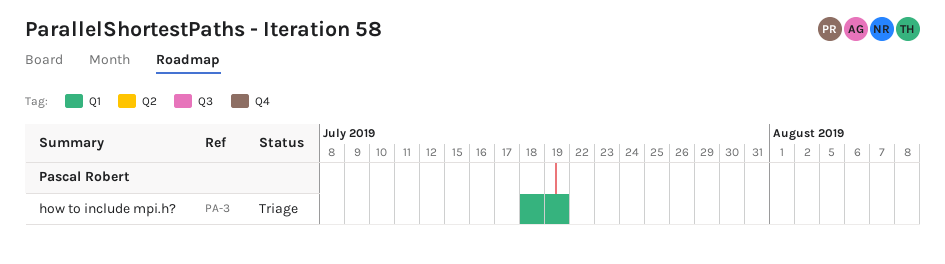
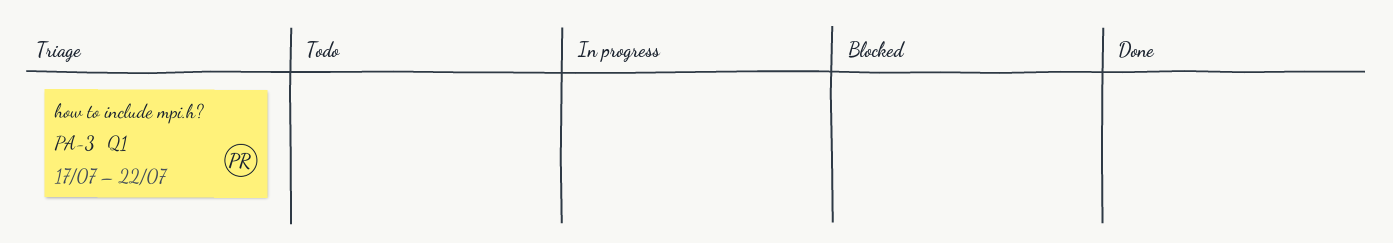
PA-3, start: Jul 18 -> Jul 17
PA-3, due: Jul 19 -> Jul 22

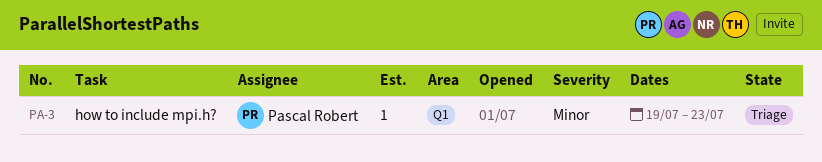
PA-3, start: Jul 17 -> Jul 19
PA-3, due: Jul 22 -> Jul 23

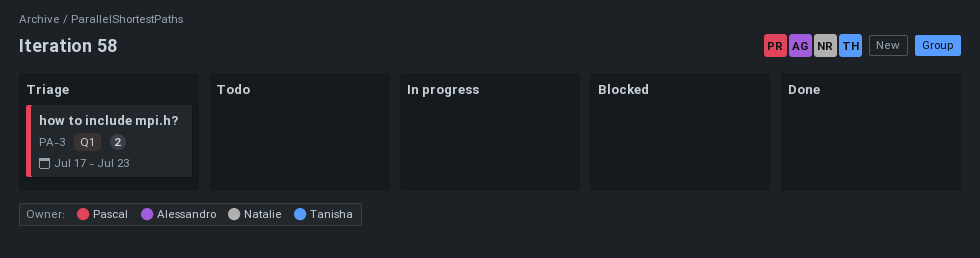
PA-3, estimate: 1 -> 2
PA-3, start: Jul 19 -> Jul 17

